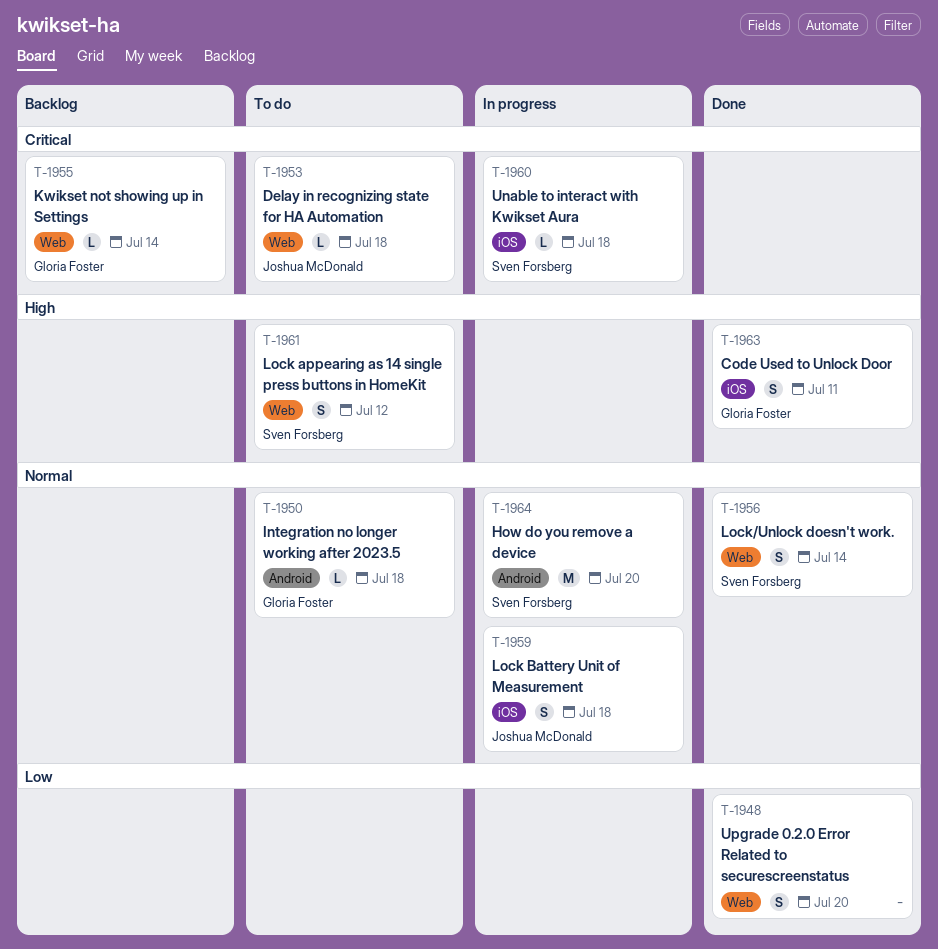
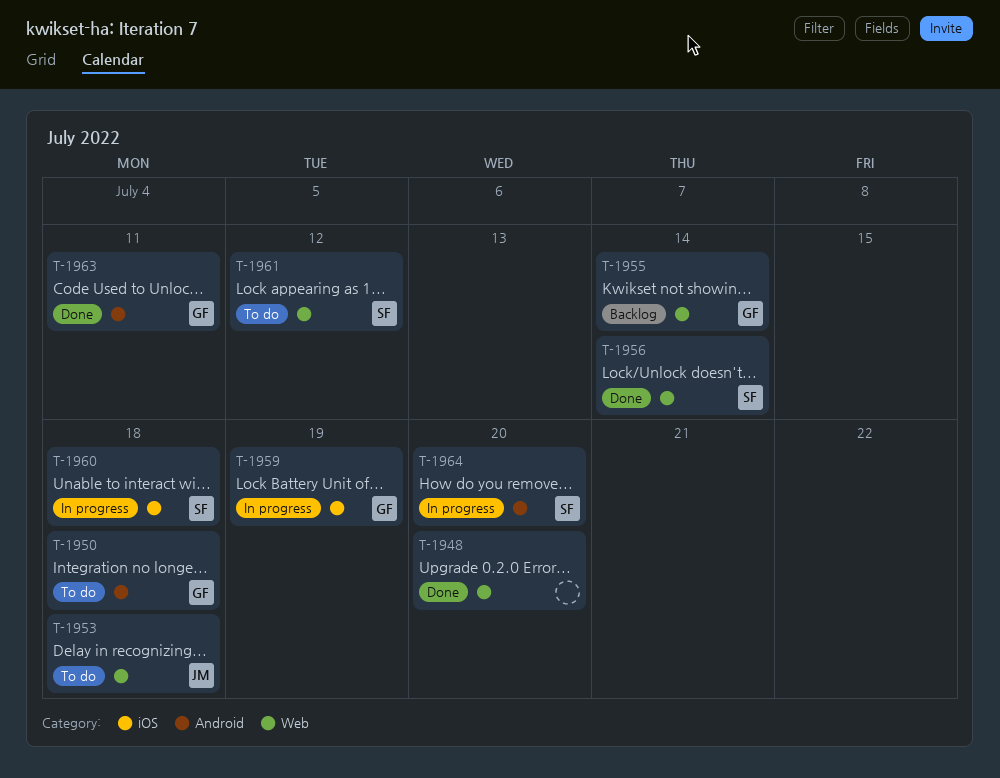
T-1959, owner: Joshua McDonald -> Gloria Foster
T-1959, due: Jul 18 -> Jul 19
T-1963, label: iOS -> Android

